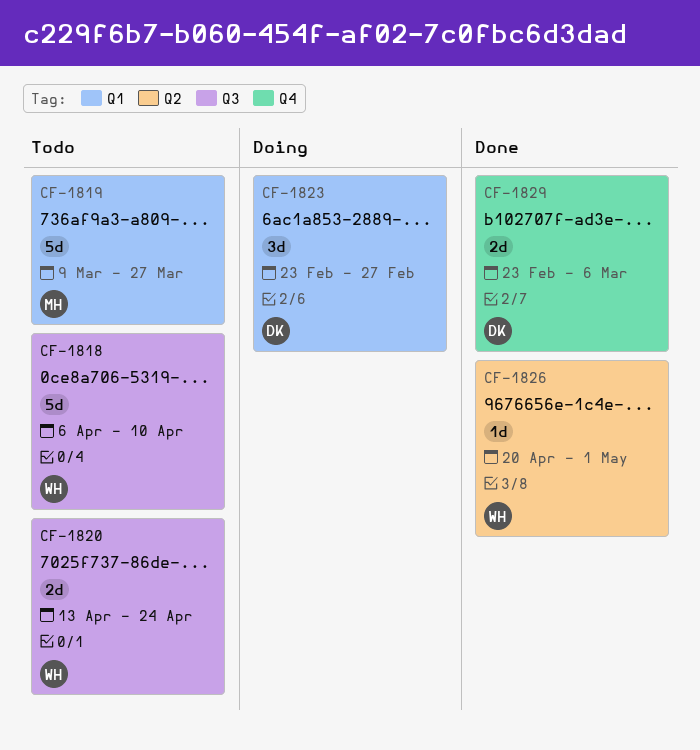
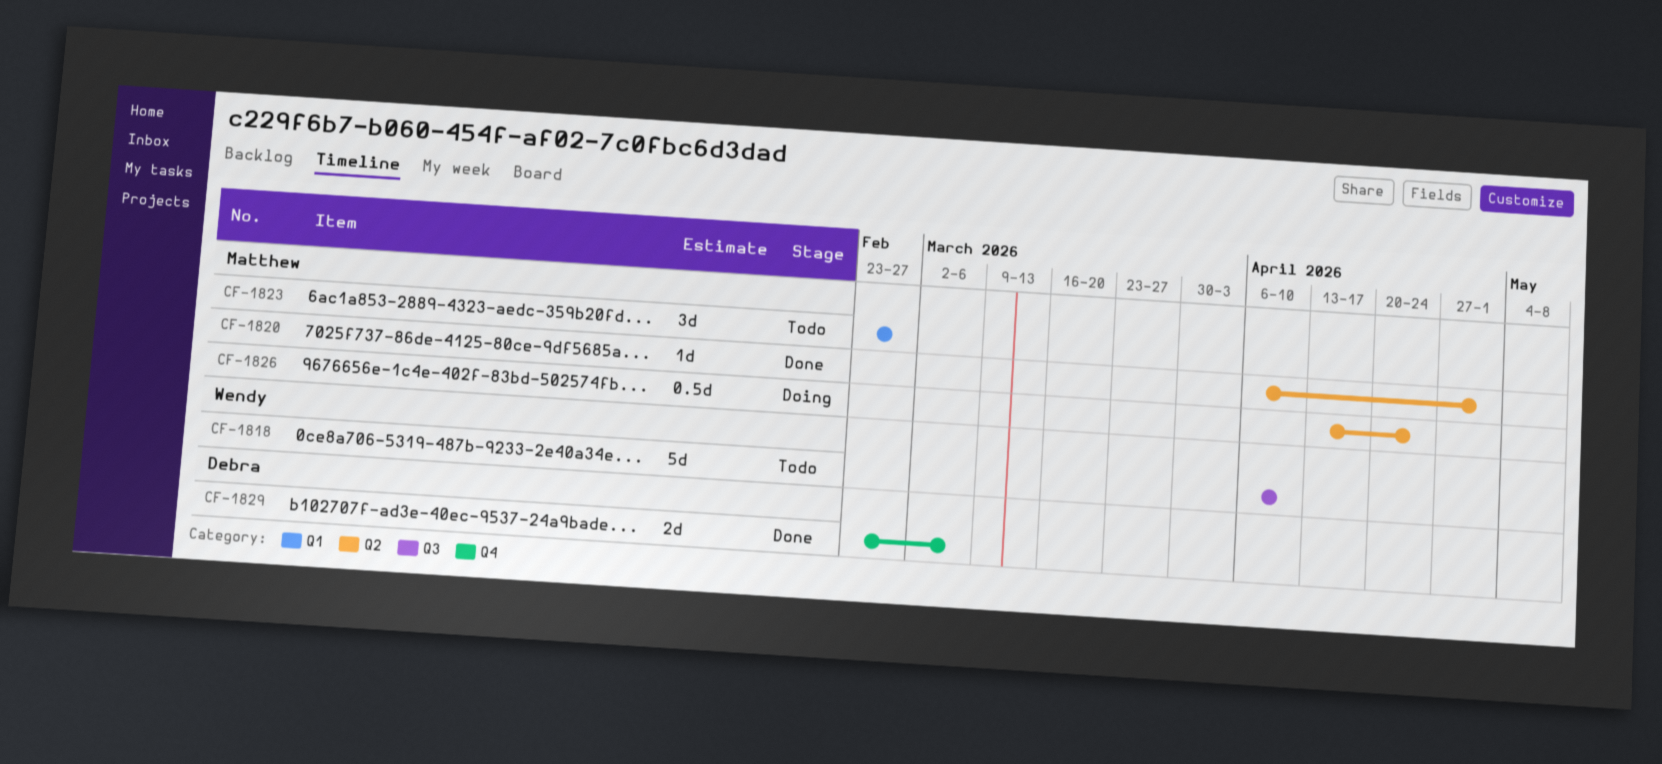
CF-1819: present -> none
CF-1820, status: Todo -> Done
CF-1820, owner: Wendy -> Matthew
CF-1820, label: Q3 -> Q2
CF-1820, estimate: 2d -> 1d
CF-1820, start: Apr 13 -> Apr 6
CF-1820, due: Apr 24 -> May 1
CF-1823, status: Doing -> Todo
CF-1823, owner: Debra -> Matthew
CF-1826, status: Done -> Doing
CF-1826, owner: Wendy -> Matthew
CF-1826, estimate: 1d -> 0.5d
CF-1826, start: Apr 20 -> Apr 13
CF-1826, due: May 1 -> Apr 24

